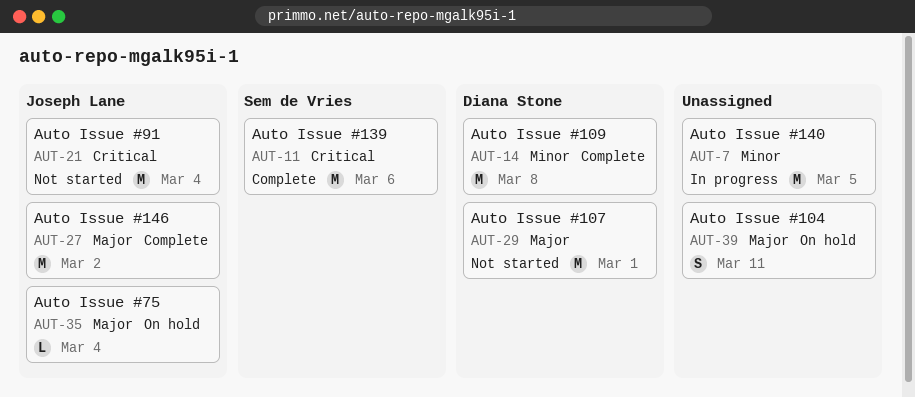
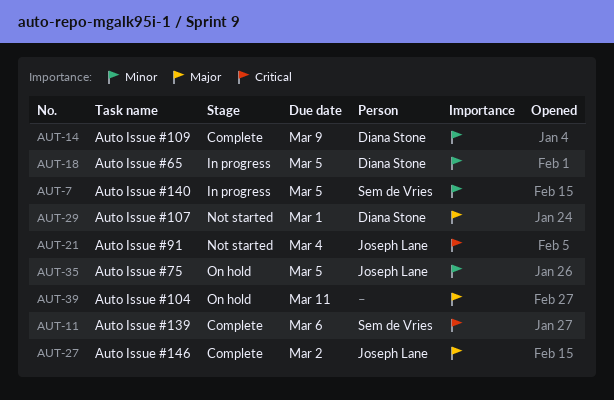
AUT-7, owner: none -> Sem de Vries
AUT-14, due: Mar 8 -> Mar 9
AUT-18: none -> present
AUT-35, priority: Major -> Minor
AUT-35, due: Mar 4 -> Mar 5

